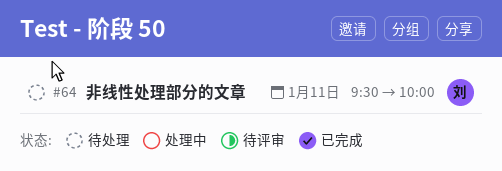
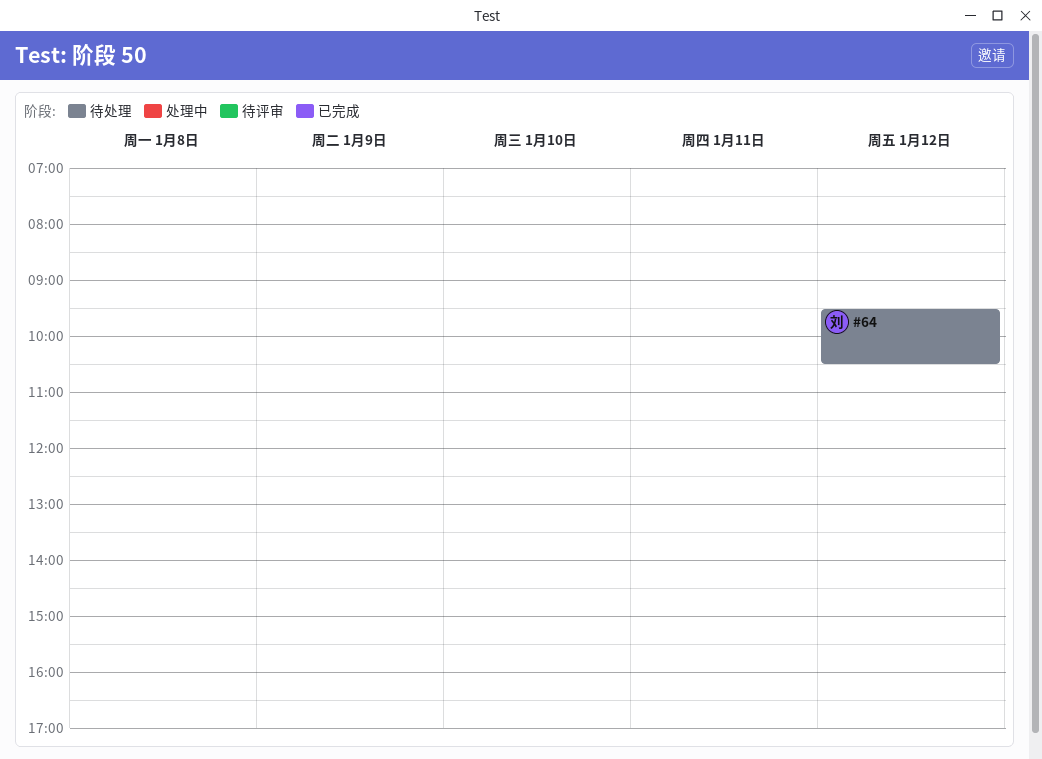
#64, day: Jan 11 -> Jan 12
#64, ends: 10:00 -> 10:30

